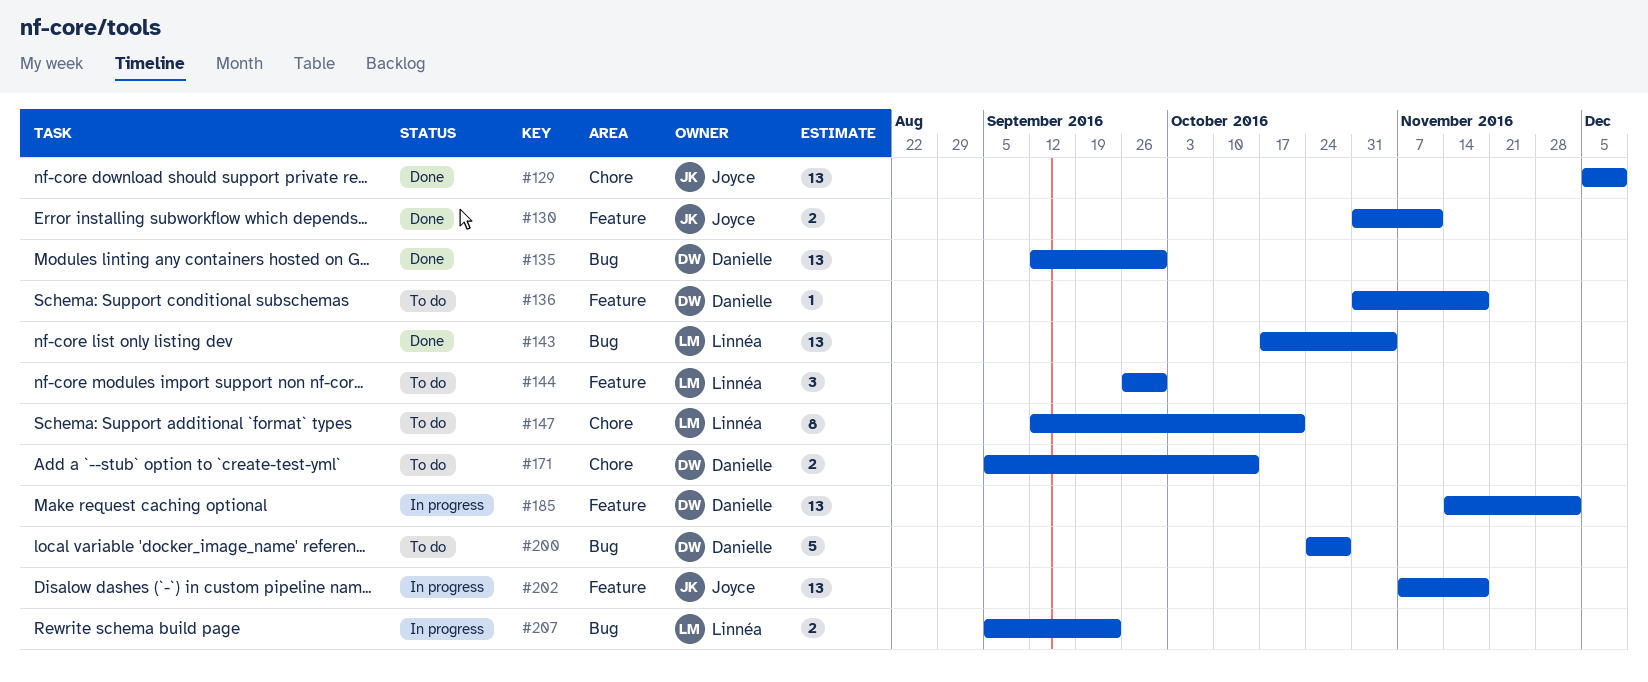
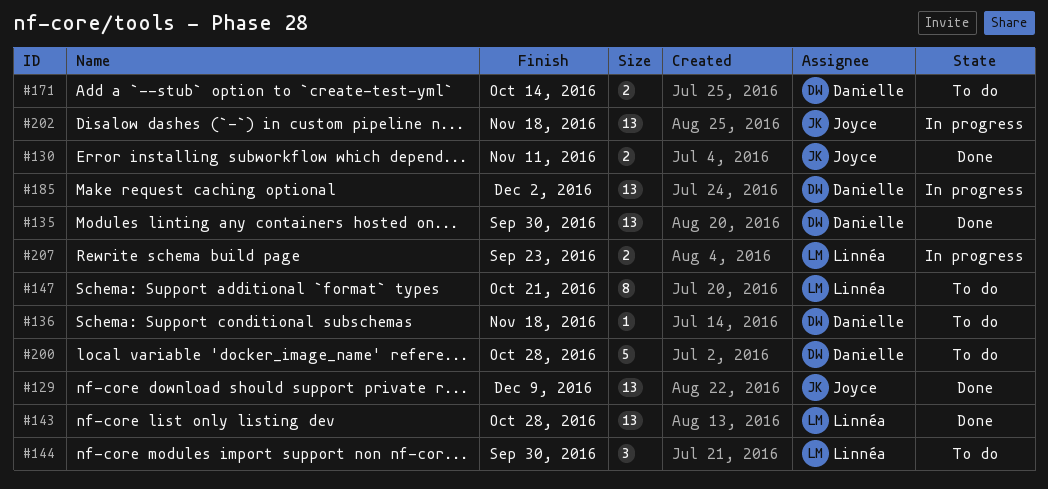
#143, due: Nov 4 -> Oct 28

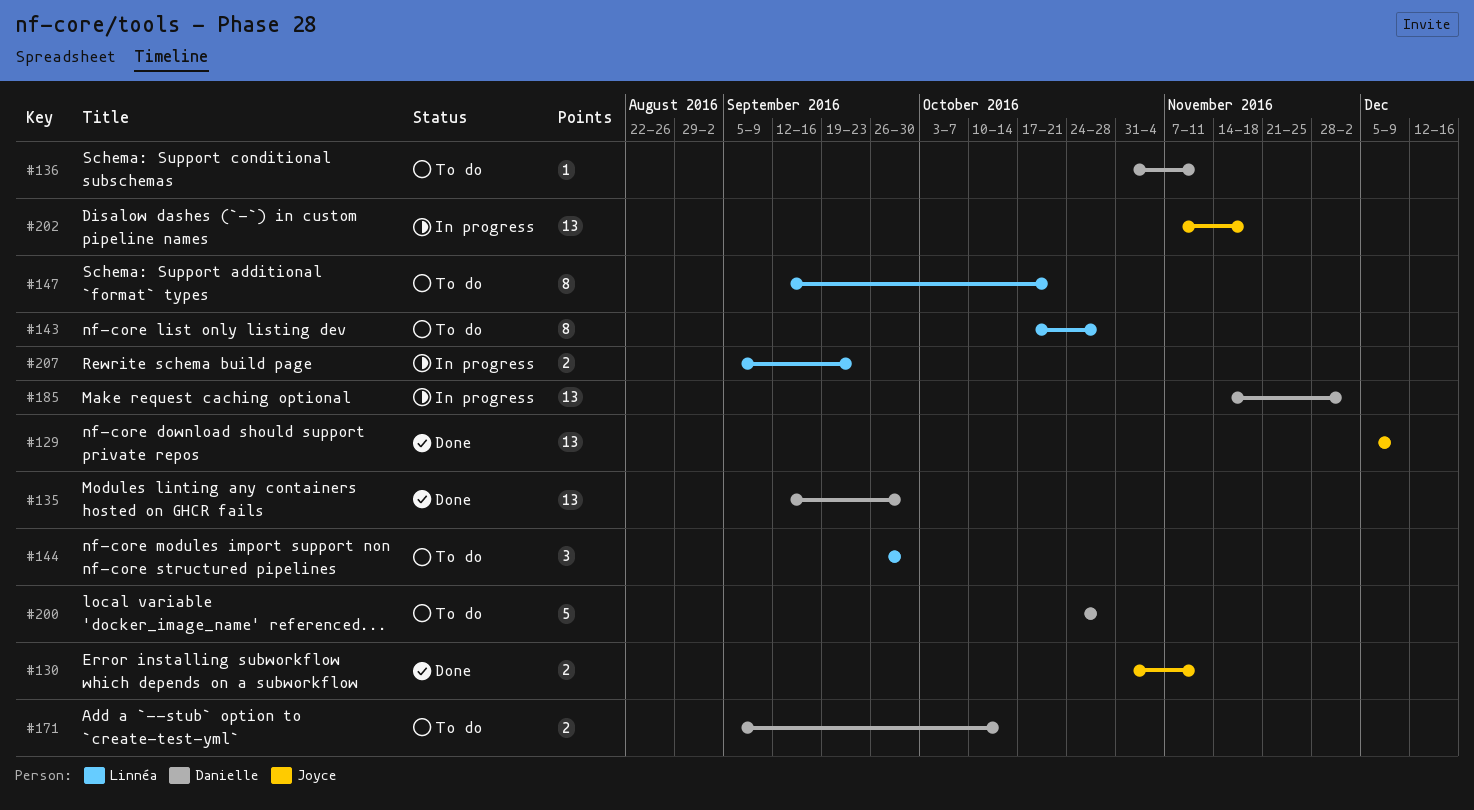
#136, due: Nov 18 -> Nov 11
#143, status: Done -> To do
#143, estimate: 13 -> 8

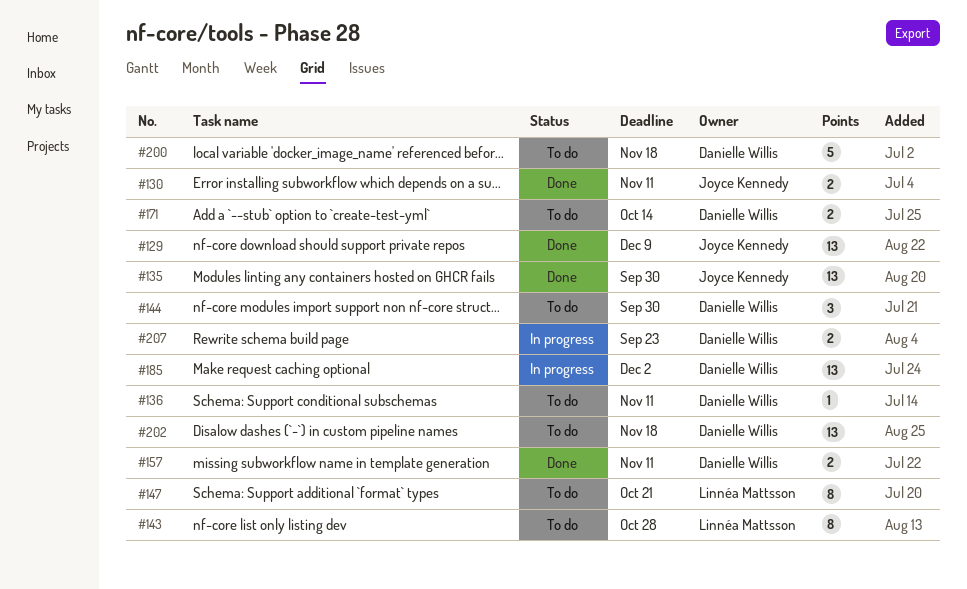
#135, owner: Danielle Willis -> Joyce Kennedy
#144, owner: Linnéa Mattsson -> Danielle Willis
#157: none -> present
#200, due: Oct 28 -> Nov 18
#202, status: In progress -> To do
#202, owner: Joyce Kennedy -> Danielle Willis
#207, owner: Linnéa Mattsson -> Danielle Willis

